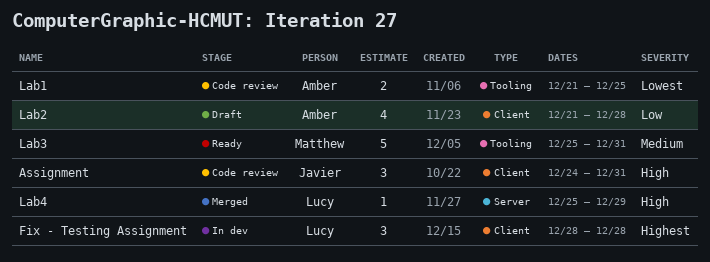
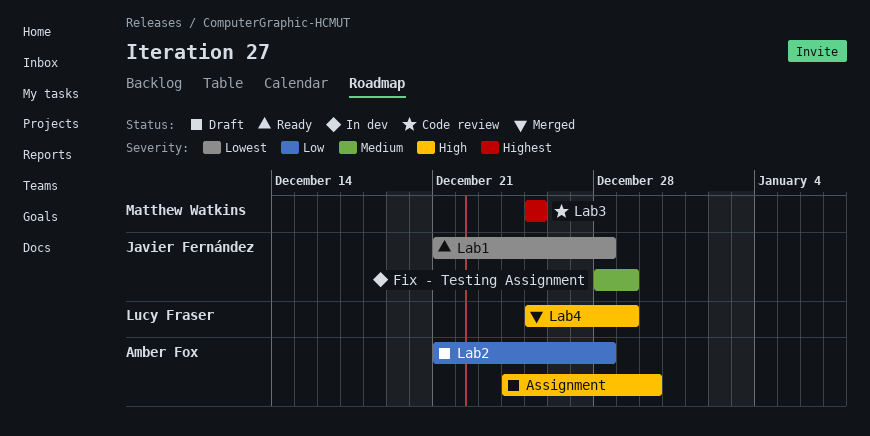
Assignment, status: Code review -> Draft
Assignment, owner: Javier Fernández -> Amber Fox
Assignment, due: Dec 31 -> Dec 30
Fix - Testing Assignment, owner: Lucy Fraser -> Javier Fernández
Fix - Testing Assignment, priority: Highest -> Medium
Fix - Testing Assignment, due: Dec 28 -> Dec 29
Lab1, status: Code review -> Ready
Lab1, owner: Amber Fox -> Javier Fernández
Lab1, due: Dec 25 -> Dec 28
Lab3, status: Ready -> Code review
Lab3, priority: Medium -> Highest
Lab3, due: Dec 31 -> Dec 25

